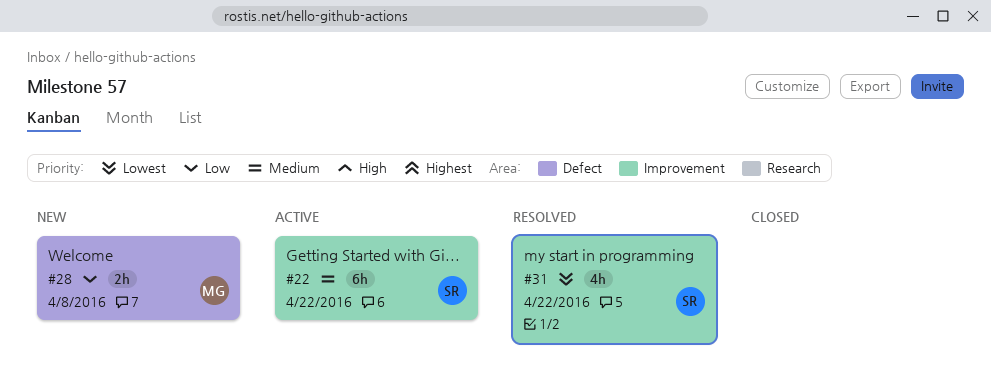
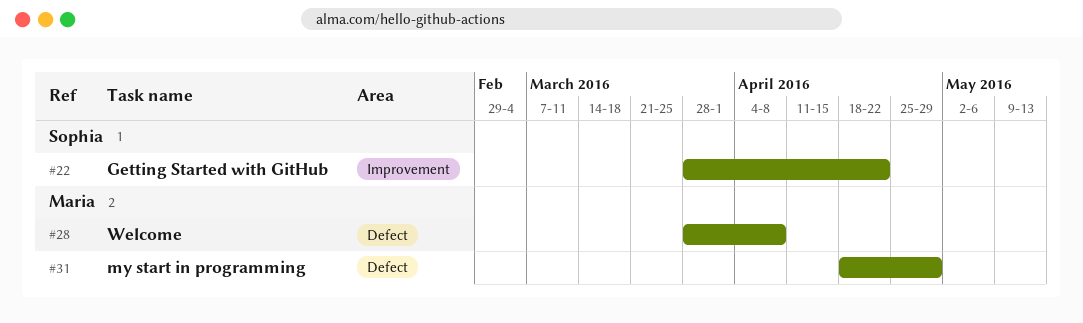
#31, owner: Sophia -> Maria
#31, label: Improvement -> Defect
#31, due: Apr 22 -> Apr 29

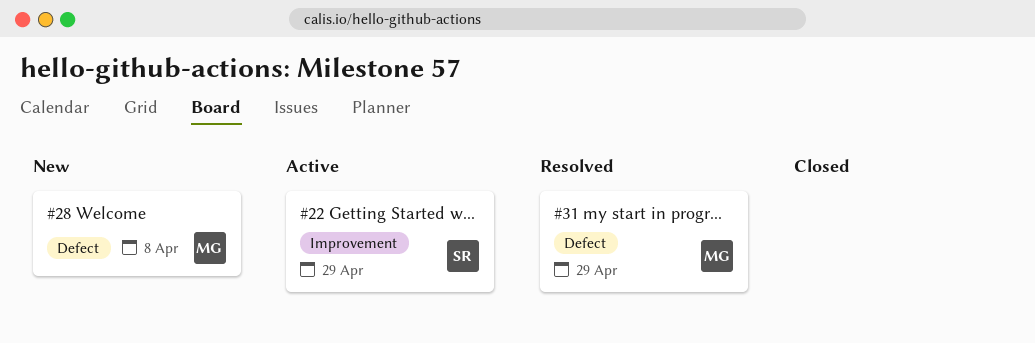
#22, due: Apr 22 -> Apr 29

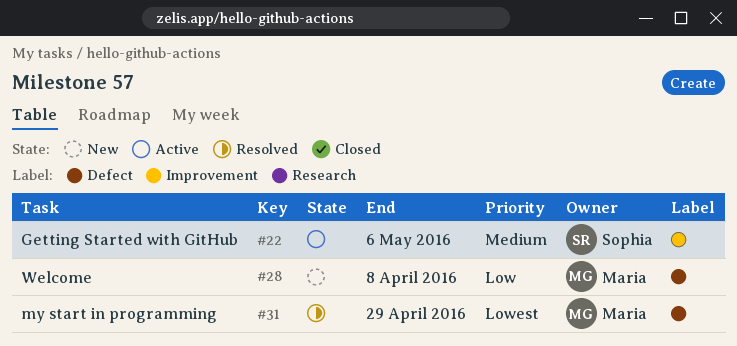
#22, due: Apr 29 -> May 6

